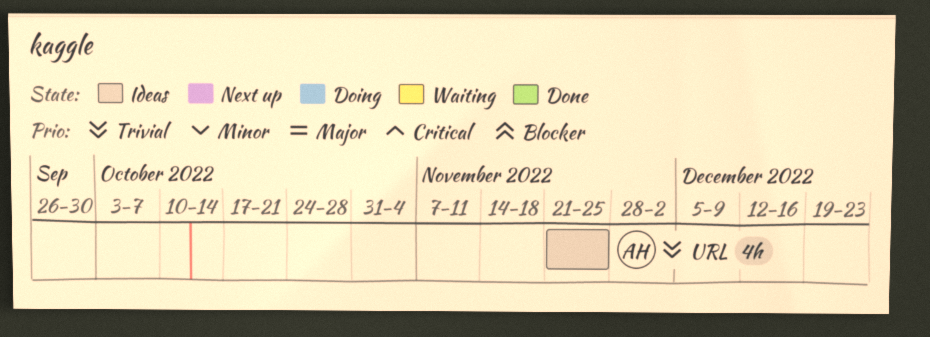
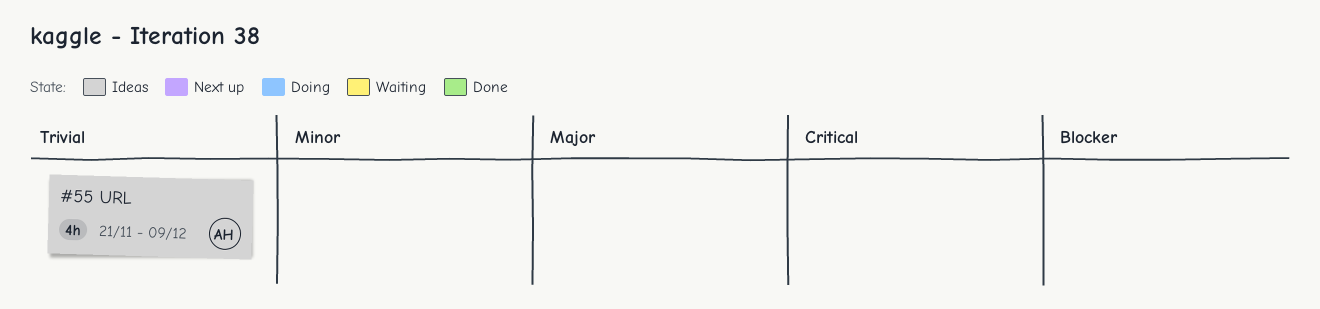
URL, due: Nov 25 -> Dec 9

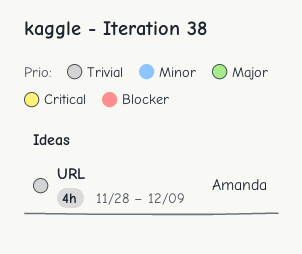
URL, start: Nov 21 -> Nov 28

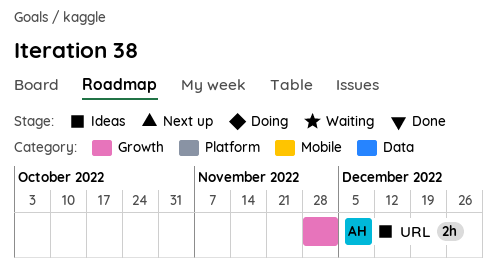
URL, estimate: 4h -> 2h
URL, due: Dec 9 -> Dec 2

